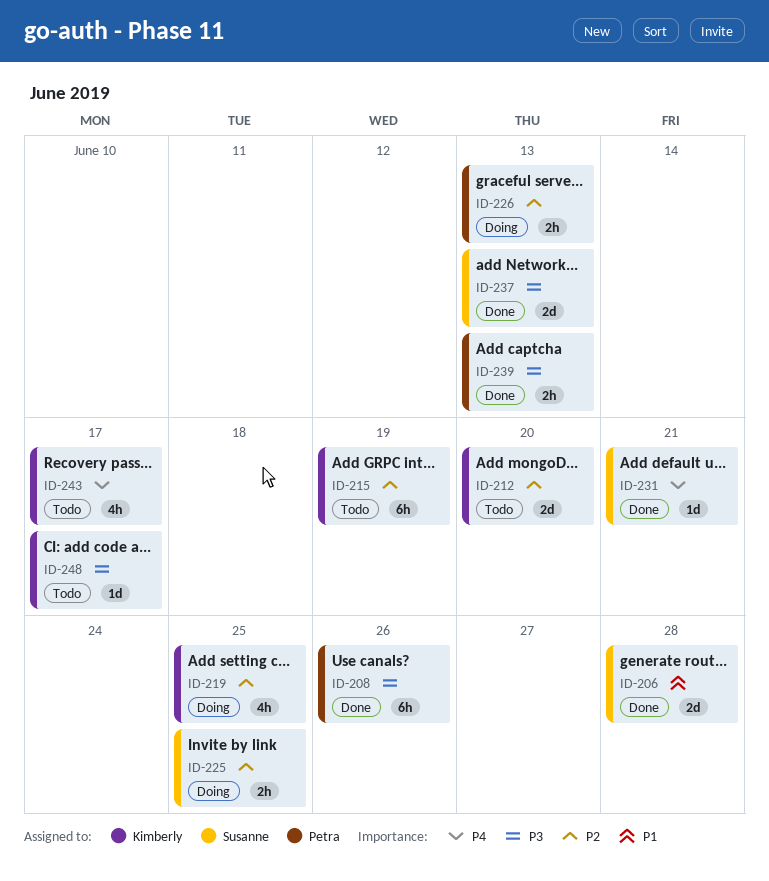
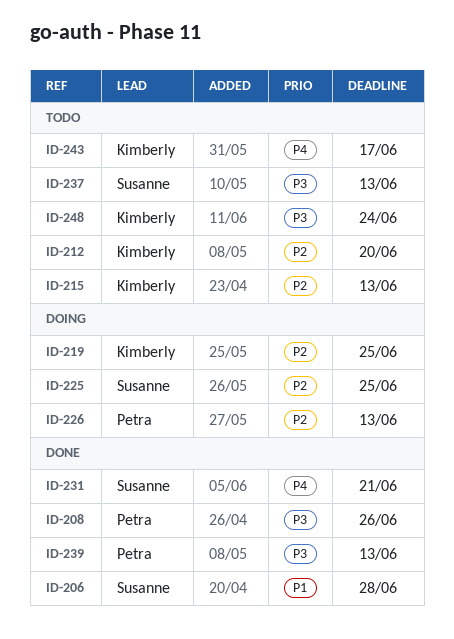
ID-215, due: Jun 19 -> Jun 13
ID-237, status: Done -> Todo
ID-248, due: Jun 17 -> Jun 24

